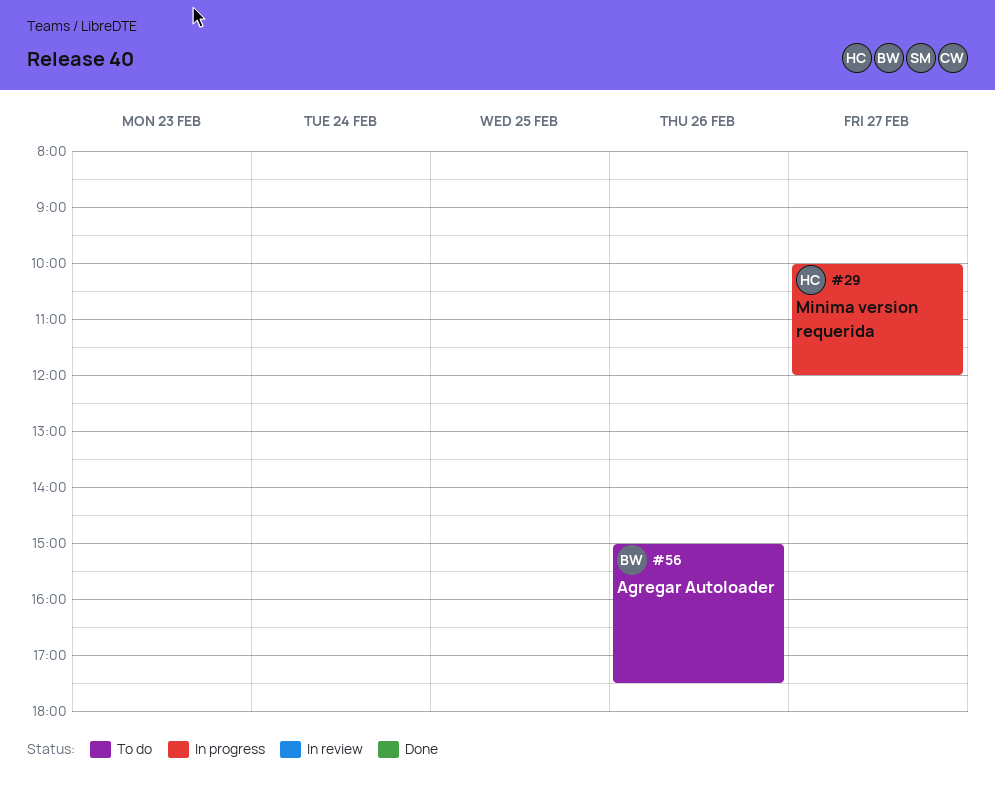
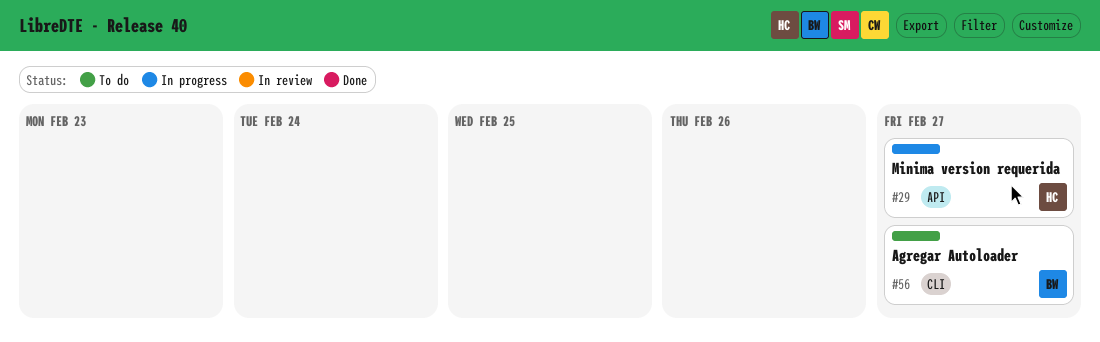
#56, day: Feb 26 -> Feb 27

